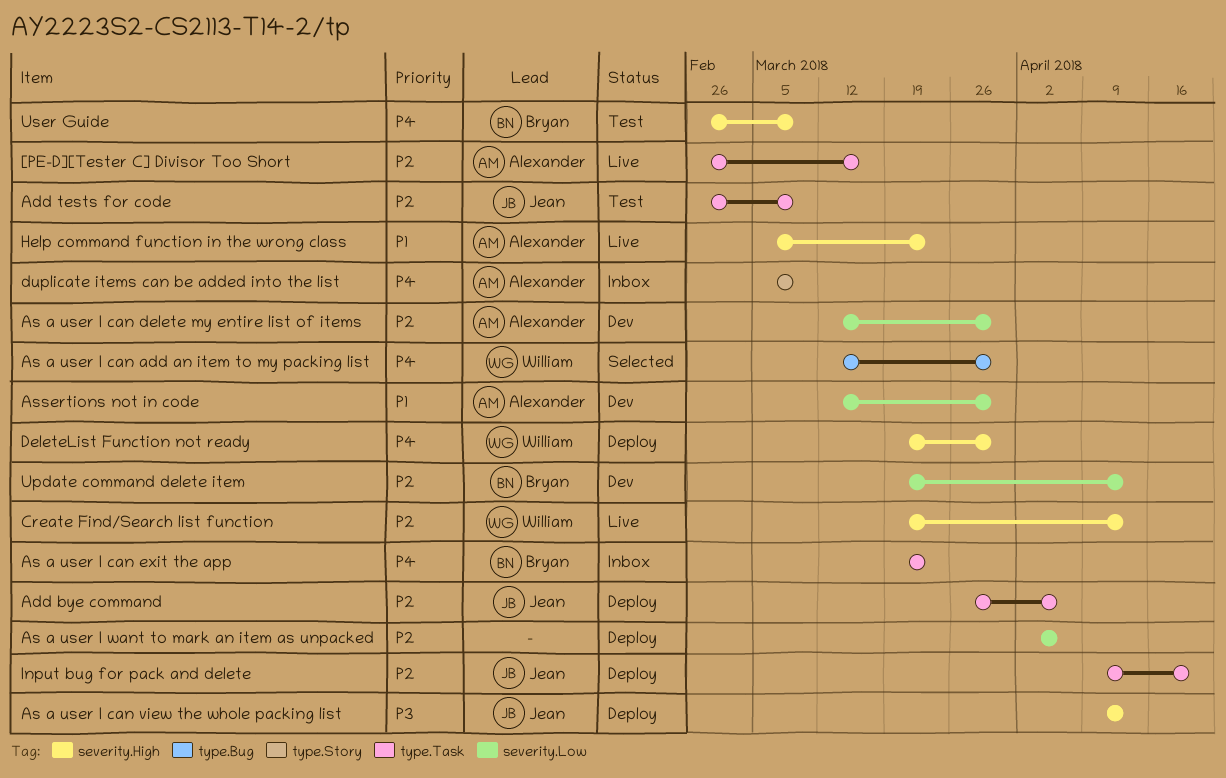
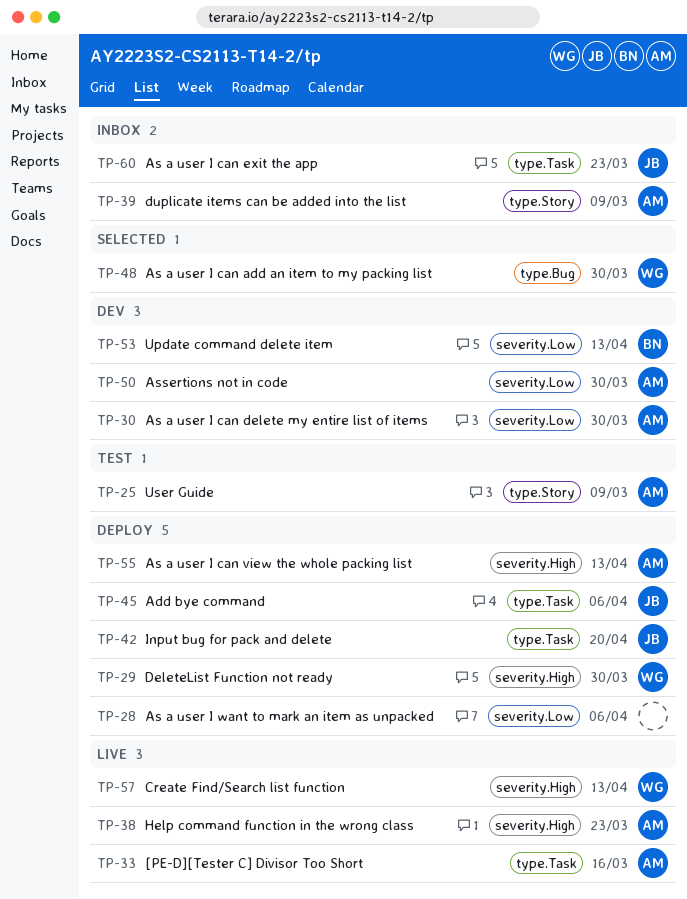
Add tests for code: present -> none
As a user I can exit the app, owner: Bryan -> Jean
As a user I can view the whole packing list, owner: Jean -> Alexander
User Guide, owner: Bryan -> Alexander
User Guide, label: severity.High -> type.Story

